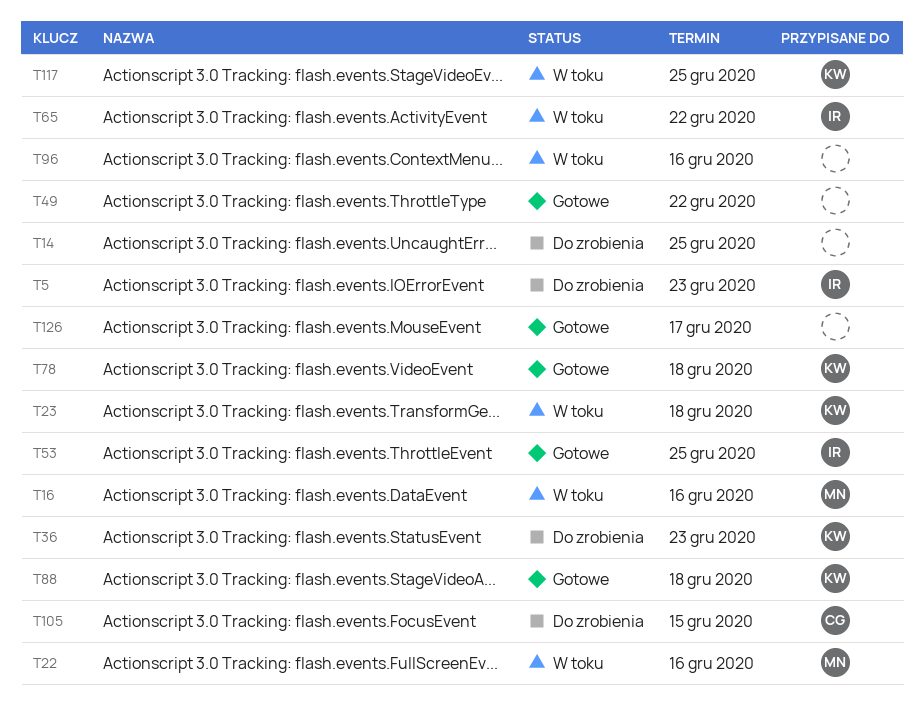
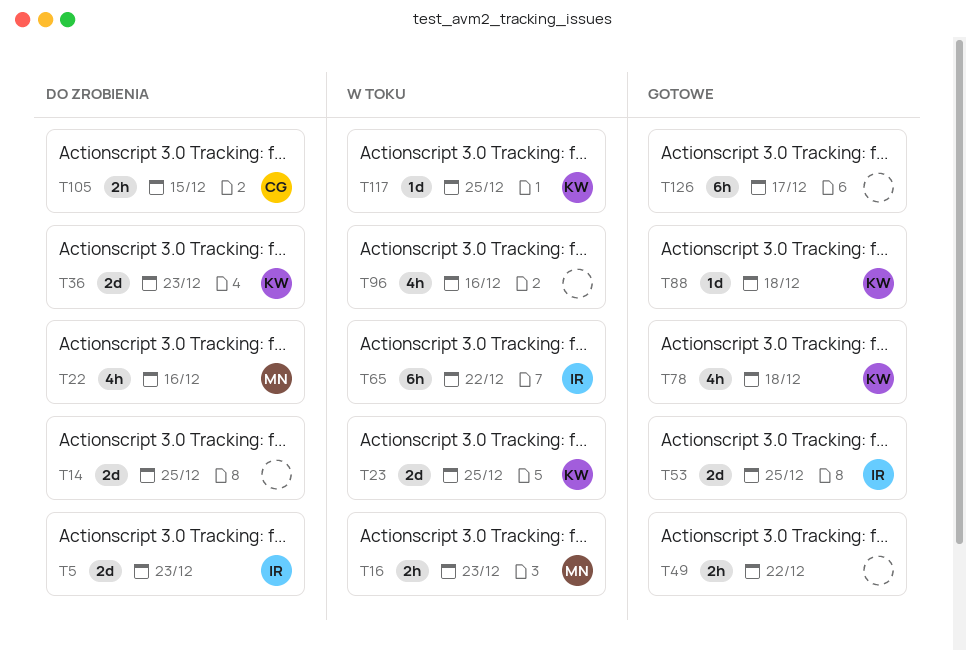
T16, due: Dec 16 -> Dec 23
T22, status: W toku -> Do zrobienia
T23, due: Dec 18 -> Dec 25

